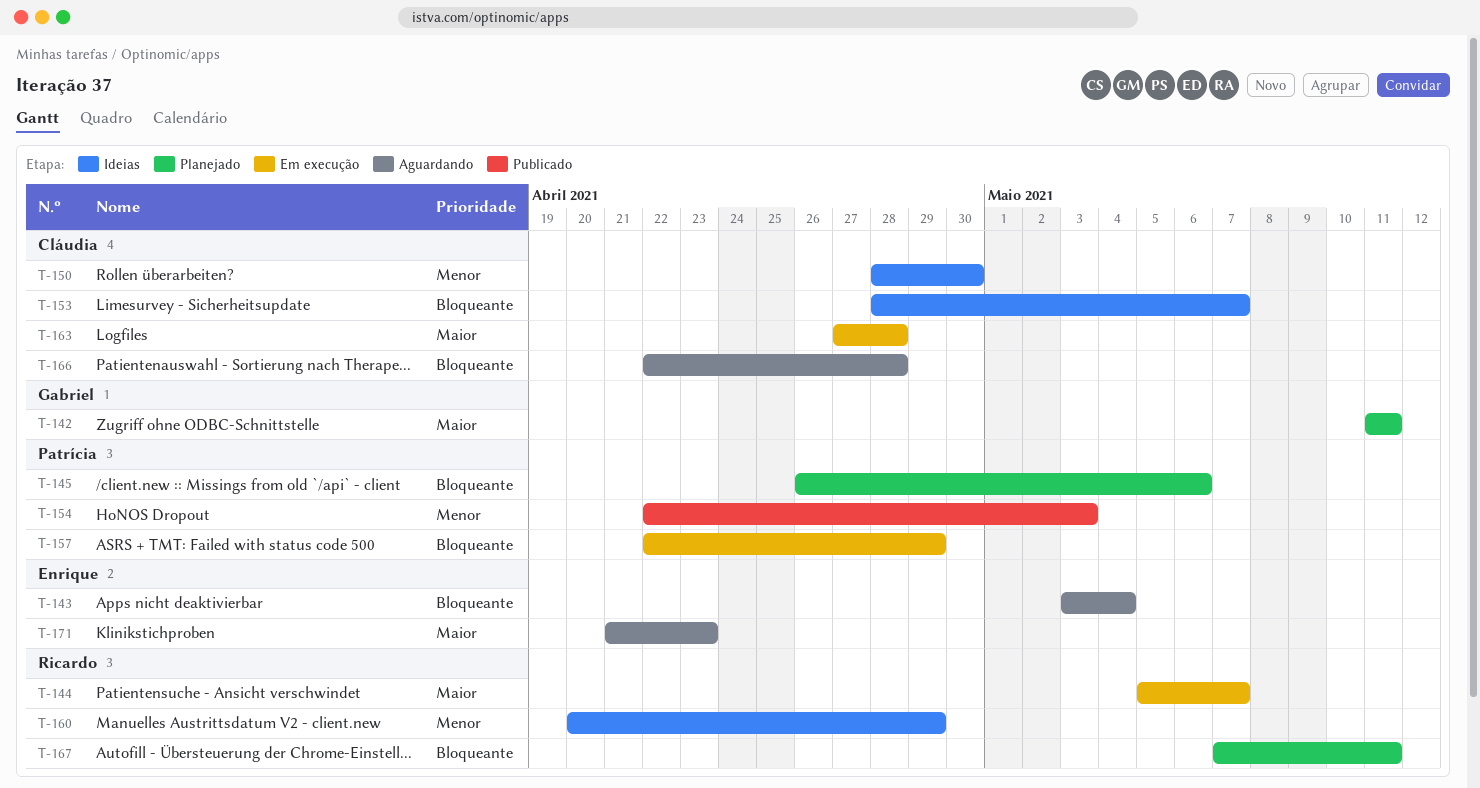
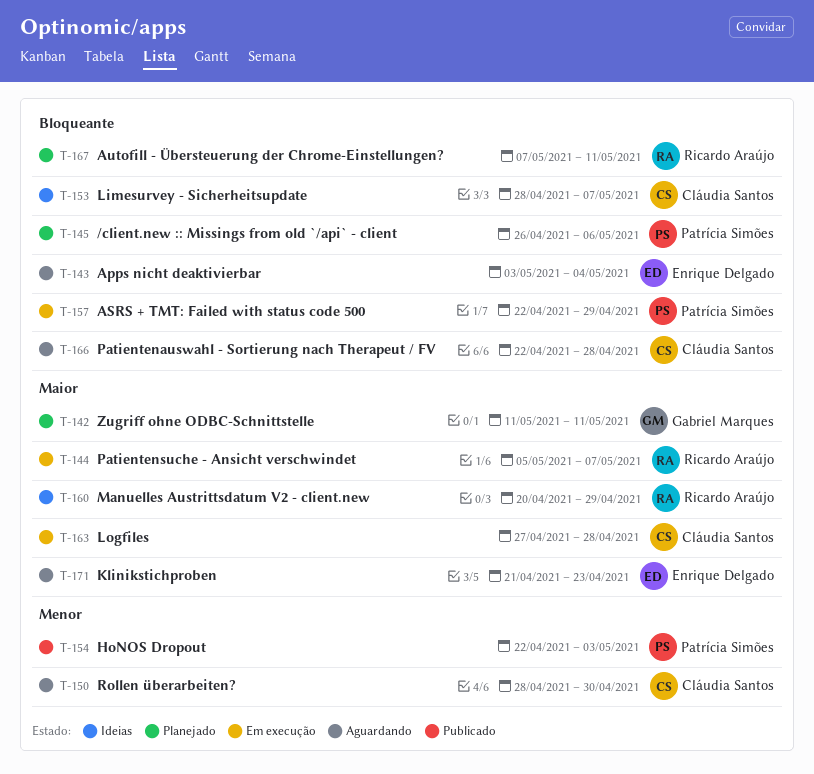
T-150, status: Ideias -> Aguardando
T-160, priority: Menor -> Maior

